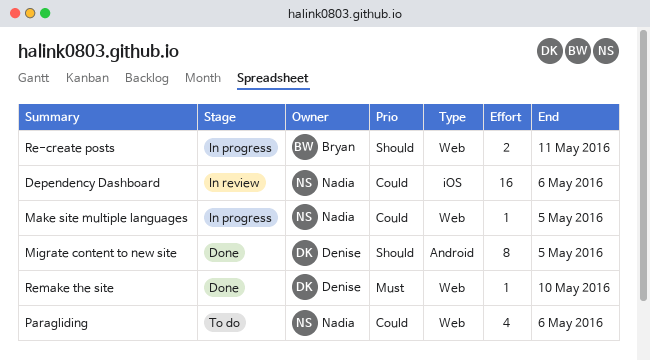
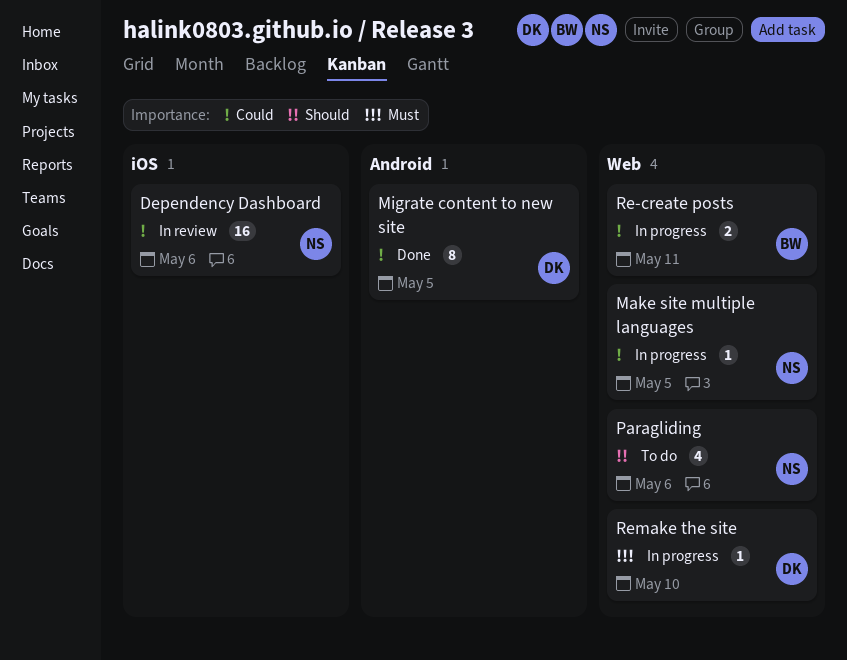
Migrate content to new site, priority: Should -> Could
Paragliding, priority: Could -> Should
Re-create posts, priority: Should -> Could
Remake the site, status: Done -> In progress

